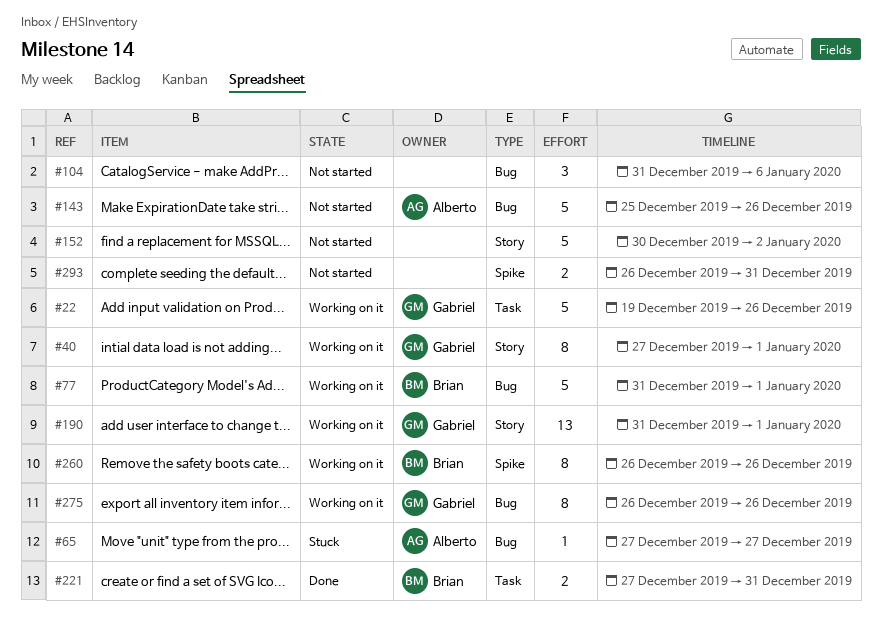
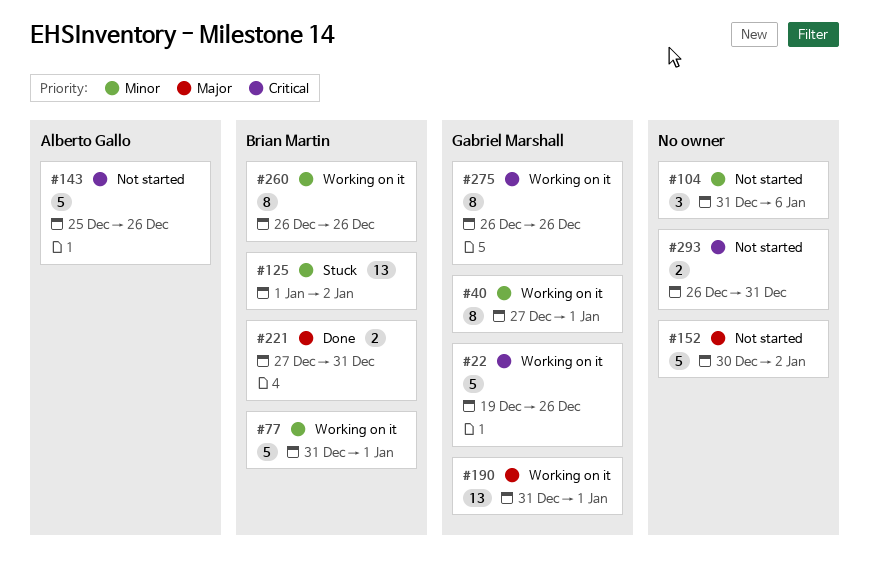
#65: present -> none
#125: none -> present

